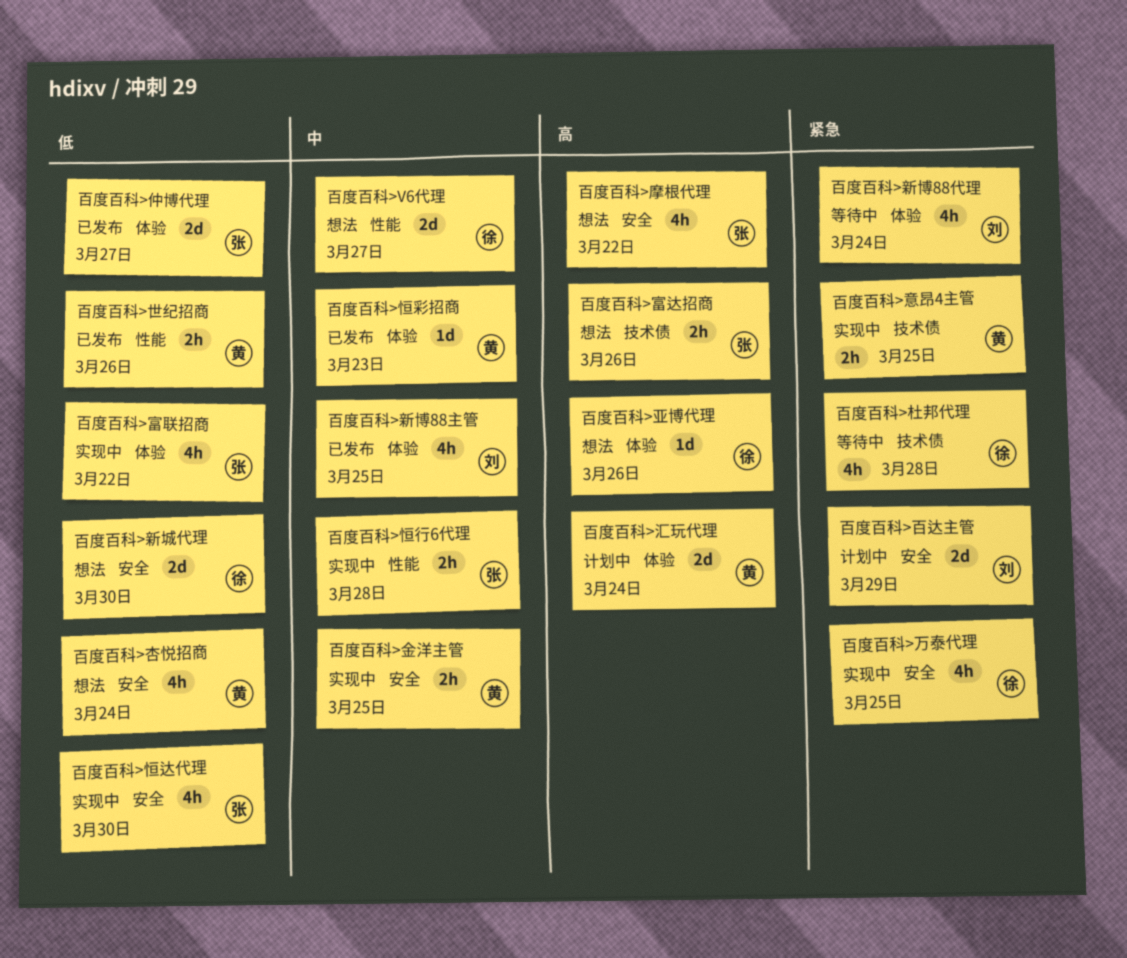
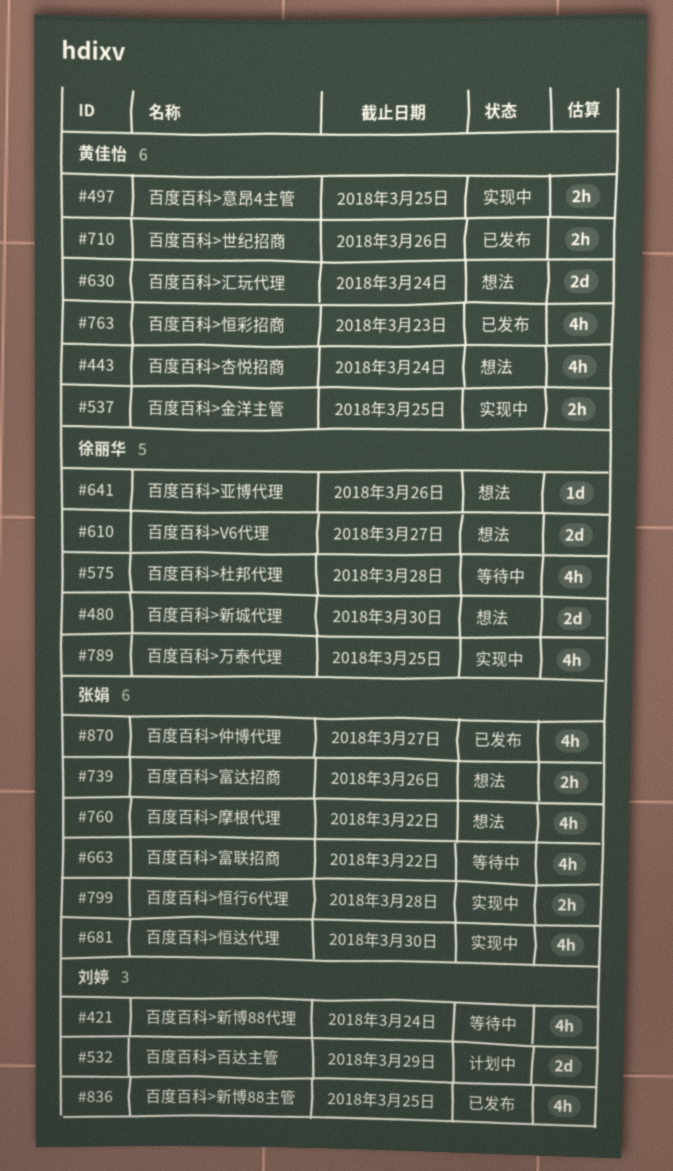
百度百科>仲博代理, estimate: 2d -> 4h
百度百科>富联招商, status: 实现中 -> 等待中
百度百科>恒彩招商, estimate: 1d -> 4h
百度百科>汇玩代理, status: 计划中 -> 想法

